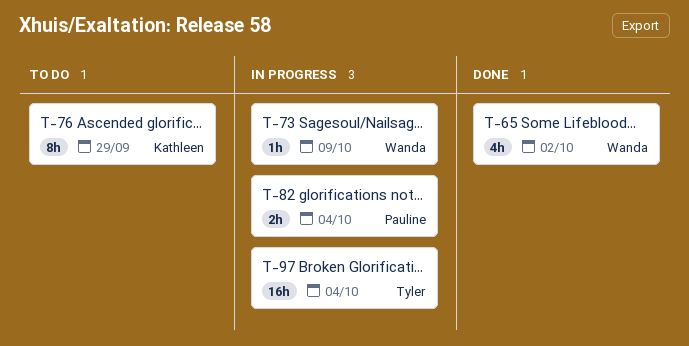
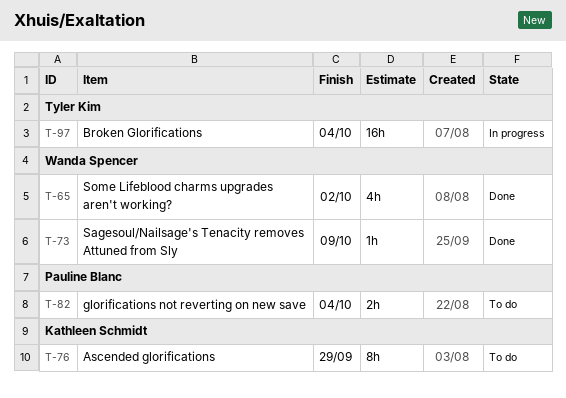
T-73, status: In progress -> Done
T-82, status: In progress -> To do

